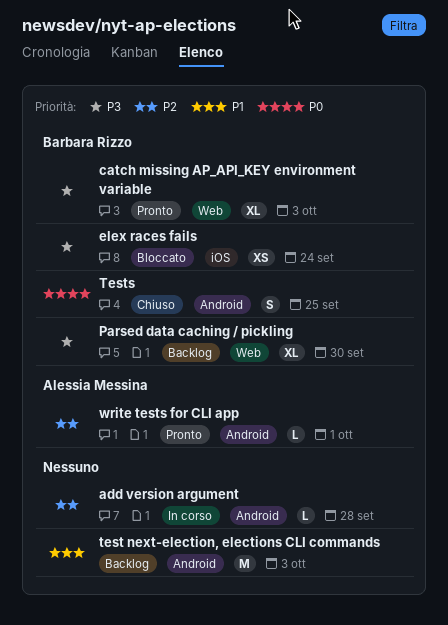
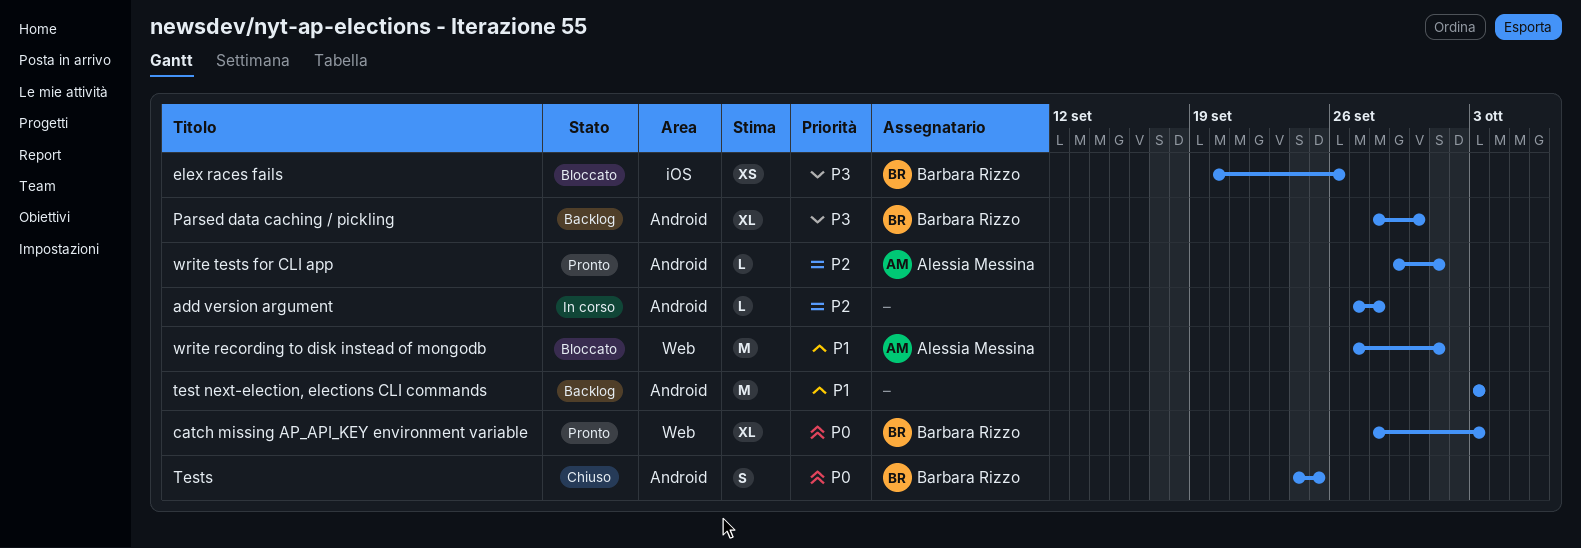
catch missing AP_API_KEY environment variable, priority: P3 -> P0
elex races fails, due: Sep 24 -> Sep 26
Parsed data caching / pickling, label: Web -> Android
write recording to disk instead of mongodb: none -> present

